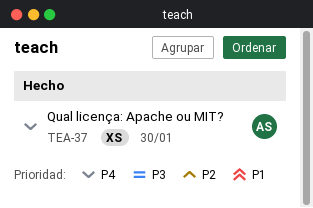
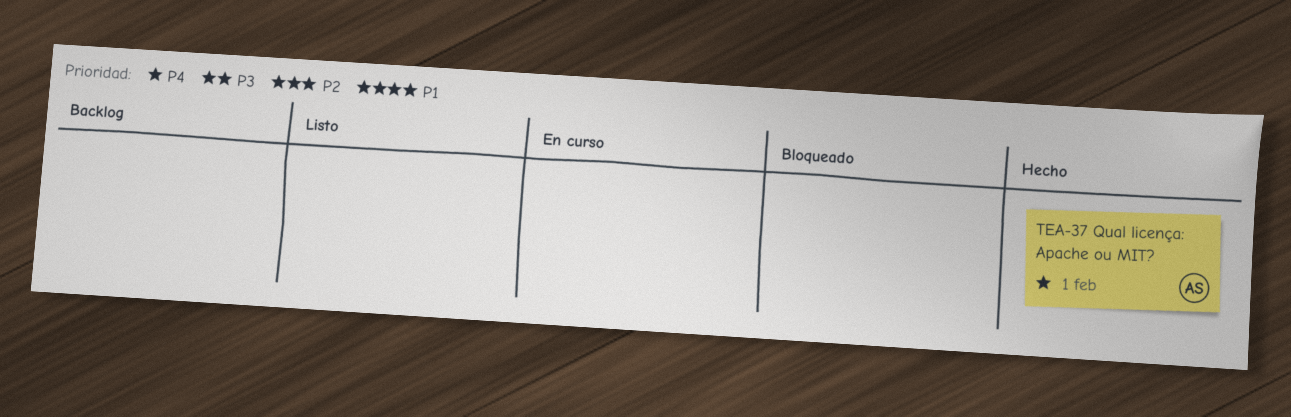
TEA-37, due: Jan 30 -> Feb 1

